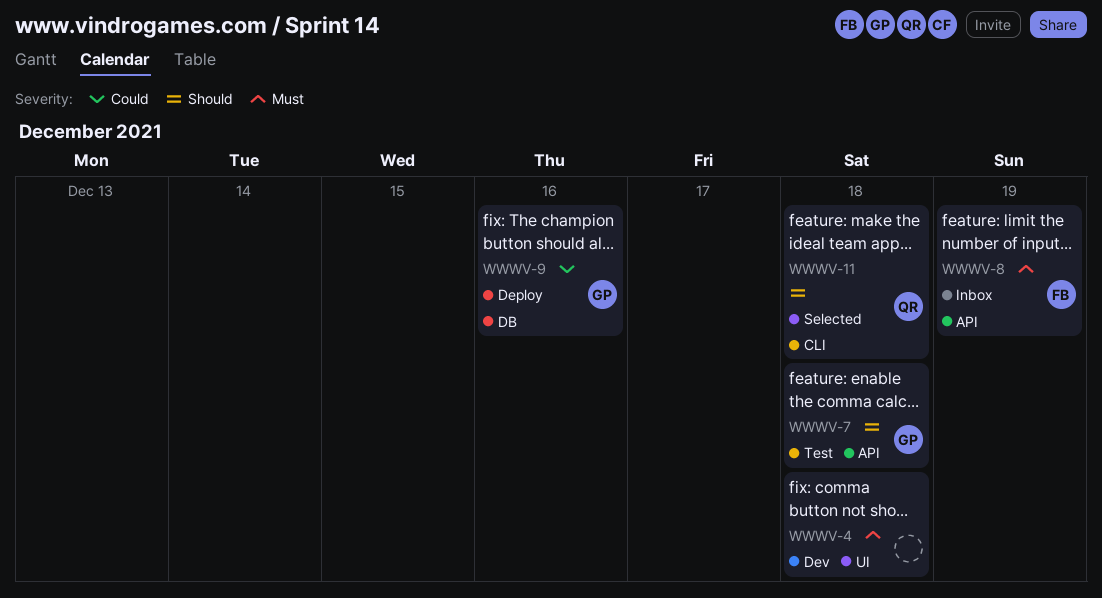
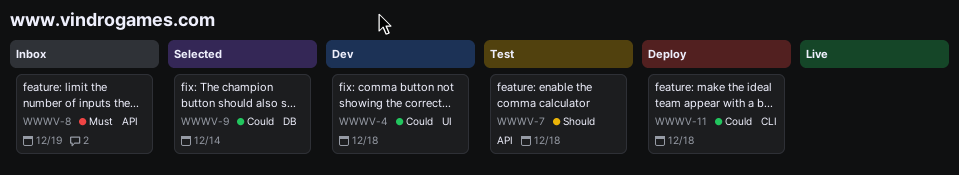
WWWV-4, priority: Must -> Could
WWWV-9, status: Deploy -> Selected
WWWV-9, due: Dec 16 -> Dec 14
WWWV-11, status: Selected -> Deploy
WWWV-11, priority: Should -> Could

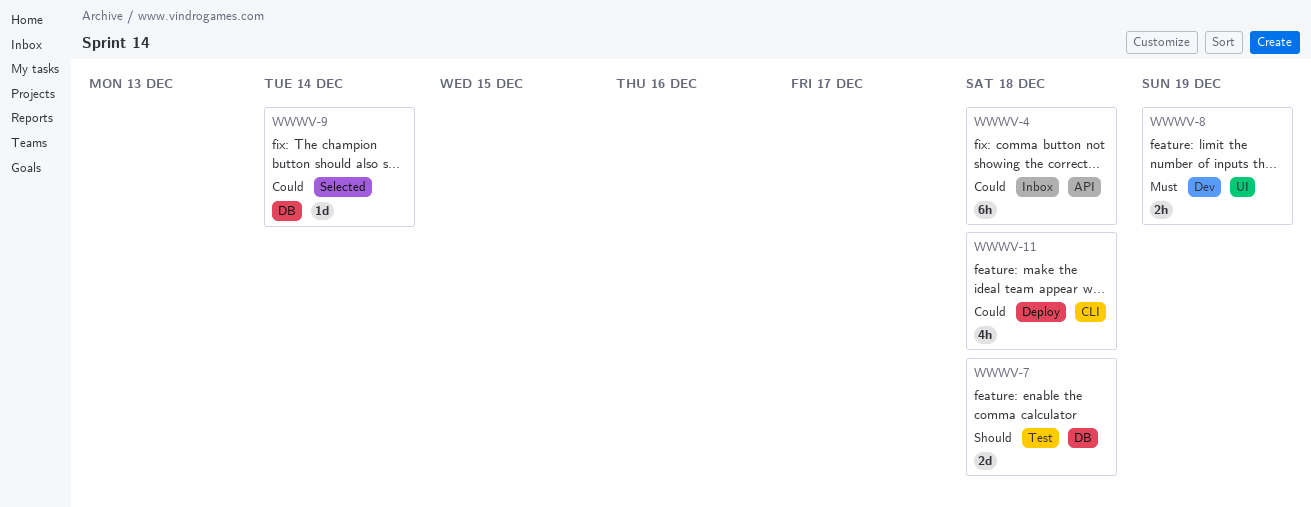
WWWV-4, status: Dev -> Inbox
WWWV-4, label: UI -> API
WWWV-7, label: API -> DB
WWWV-8, status: Inbox -> Dev
WWWV-8, label: API -> UI

